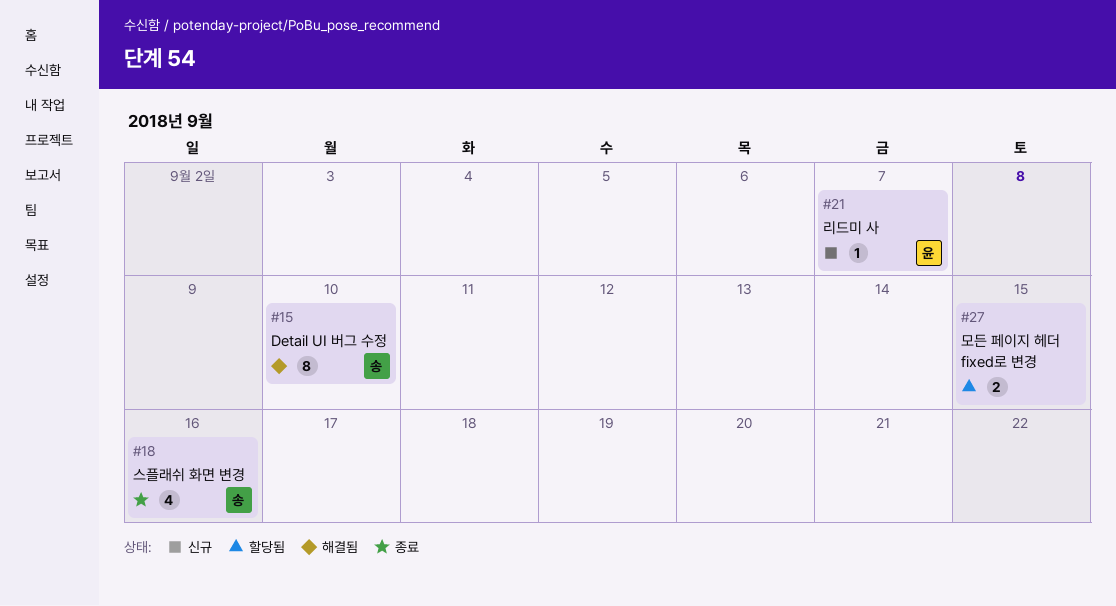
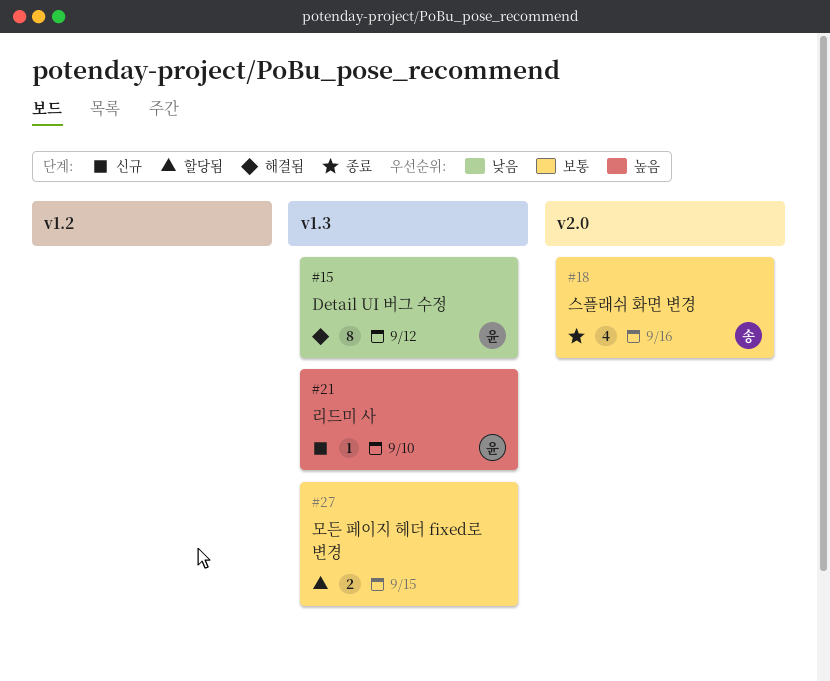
#15, owner: 송 -> 윤
#15, due: Sep 10 -> Sep 12
#21, due: Sep 7 -> Sep 10

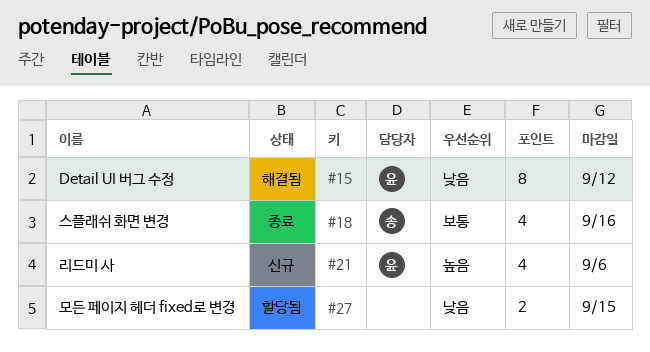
#21, estimate: 1 -> 4
#21, due: Sep 10 -> Sep 6
#27, priority: 보통 -> 낮음

